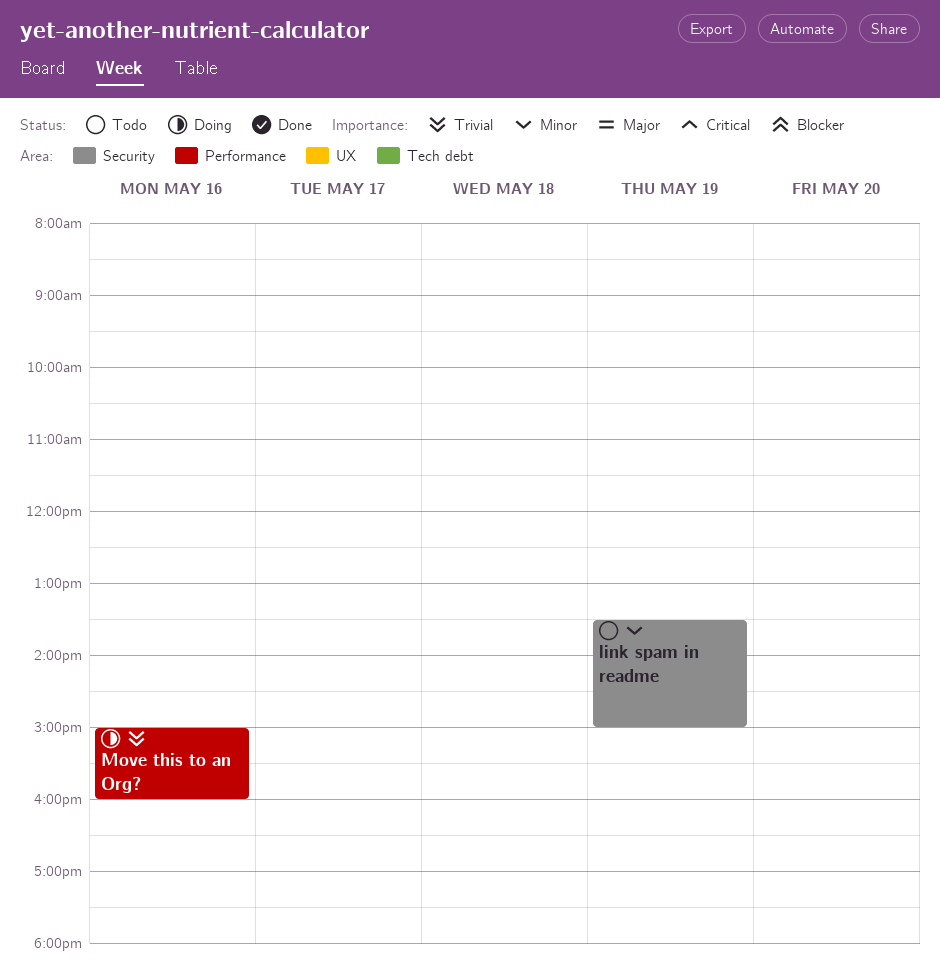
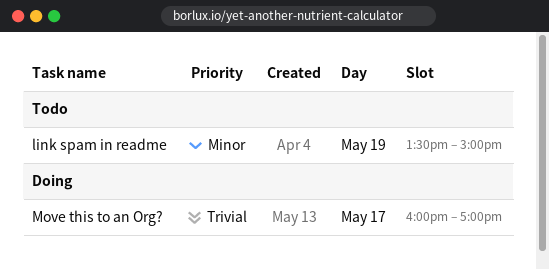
Move this to an Org?, day: May 16 -> May 17
Move this to an Org?, begins: 15:00 -> 16:00
Move this to an Org?, ends: 16:00 -> 17:00

